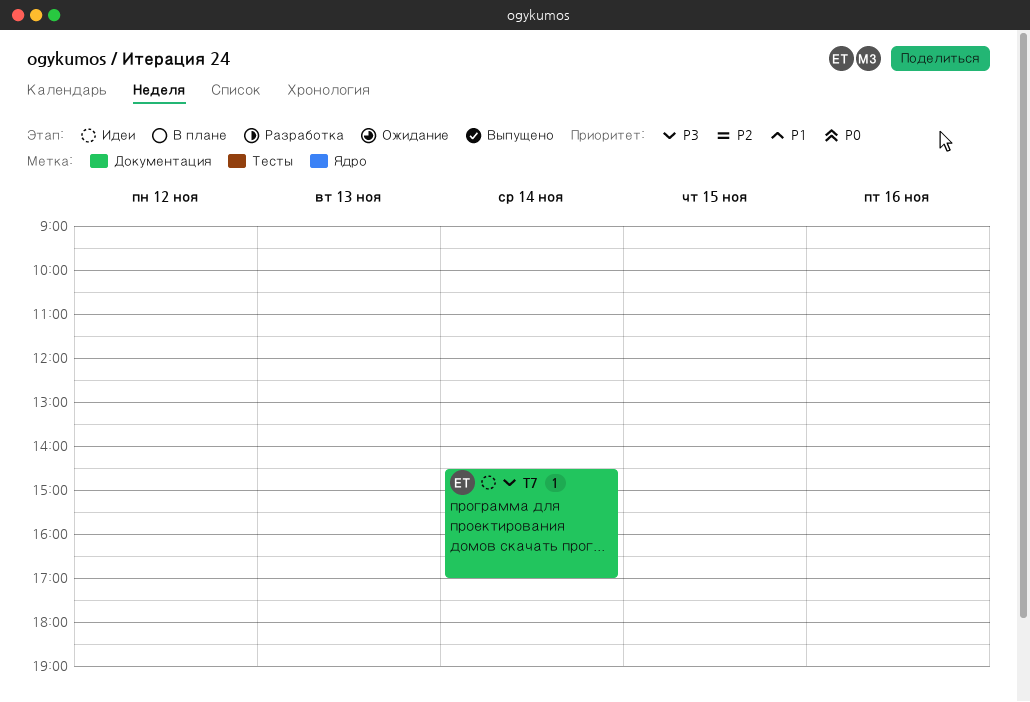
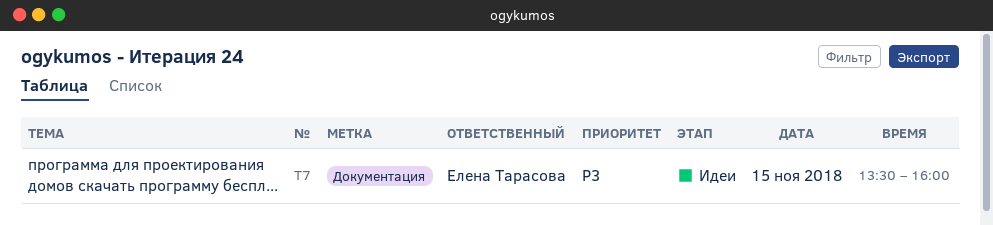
T7, day: Nov 14 -> Nov 15
T7, begins: 14:30 -> 13:30
T7, ends: 17:00 -> 16:00

